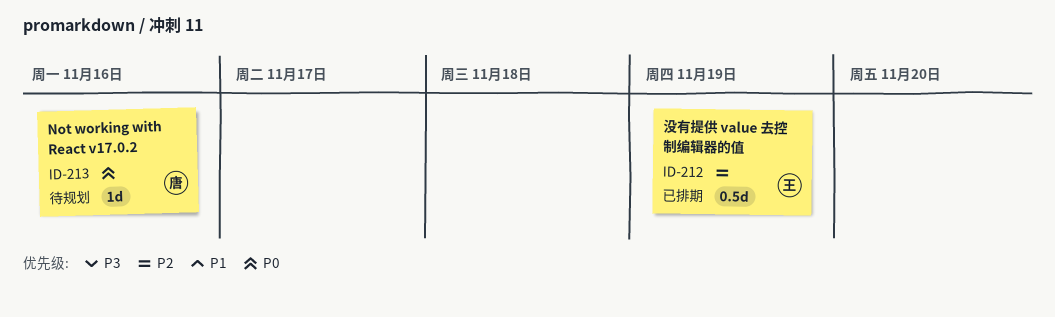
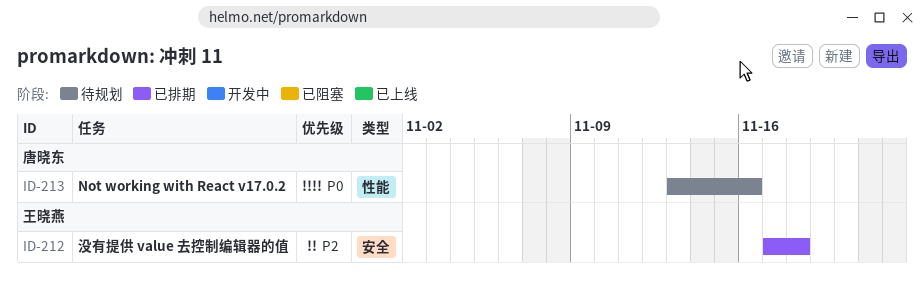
ID-212, due: Nov 19 -> Nov 18

